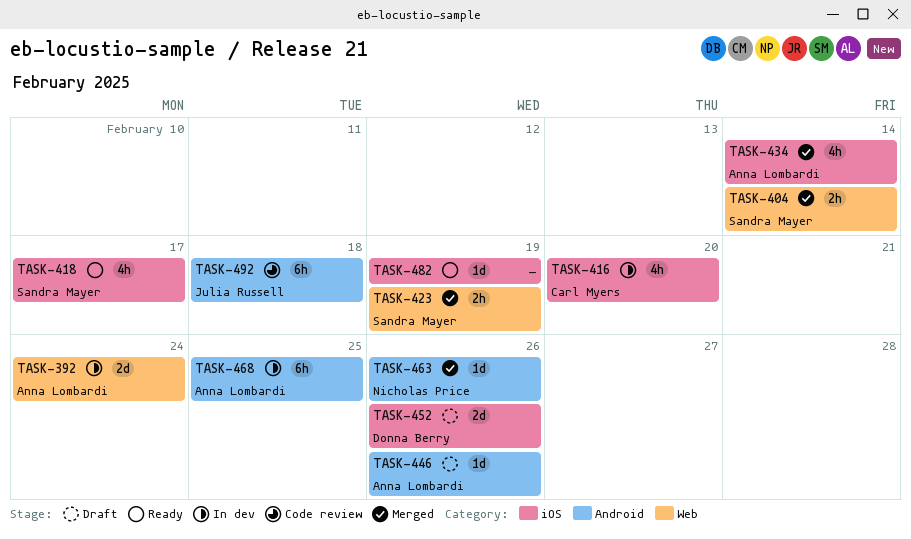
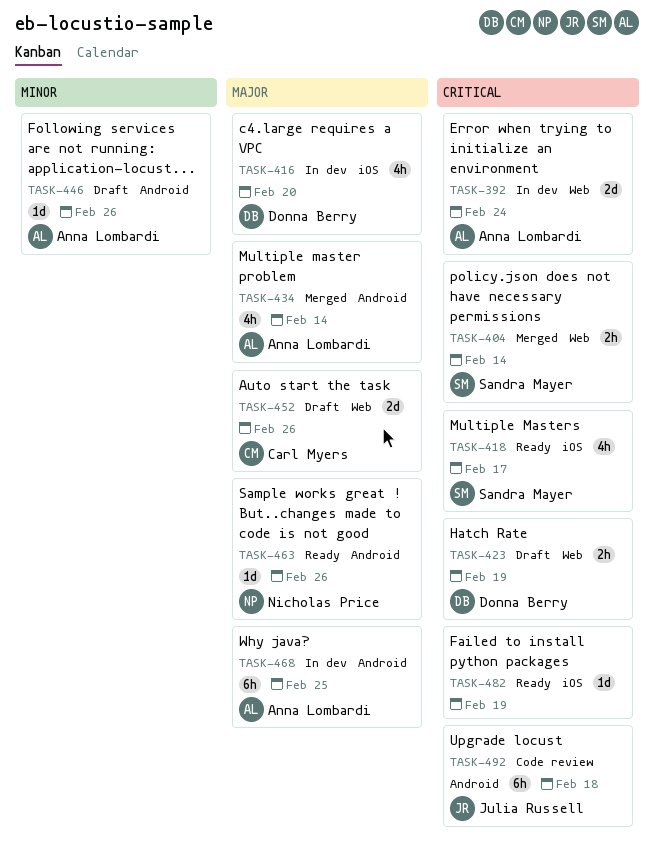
TASK-416, owner: Carl Myers -> Donna Berry
TASK-423, status: Merged -> Draft
TASK-423, owner: Sandra Mayer -> Donna Berry
TASK-434, label: iOS -> Android
TASK-452, owner: Donna Berry -> Carl Myers
TASK-452, label: iOS -> Web
TASK-463, status: Merged -> Ready

